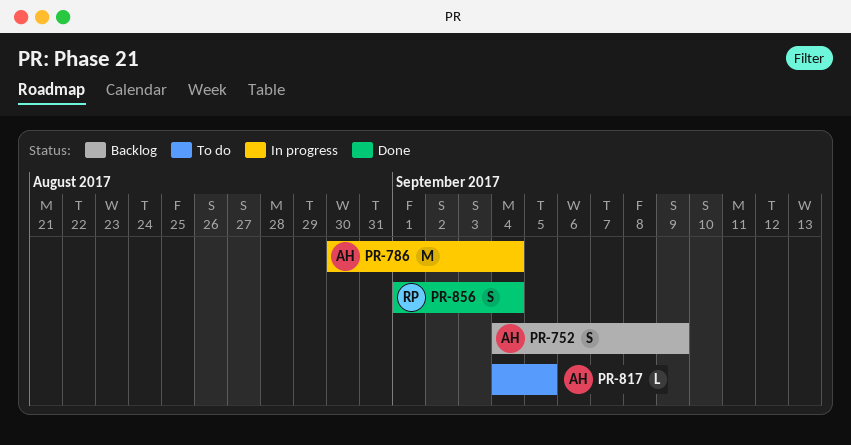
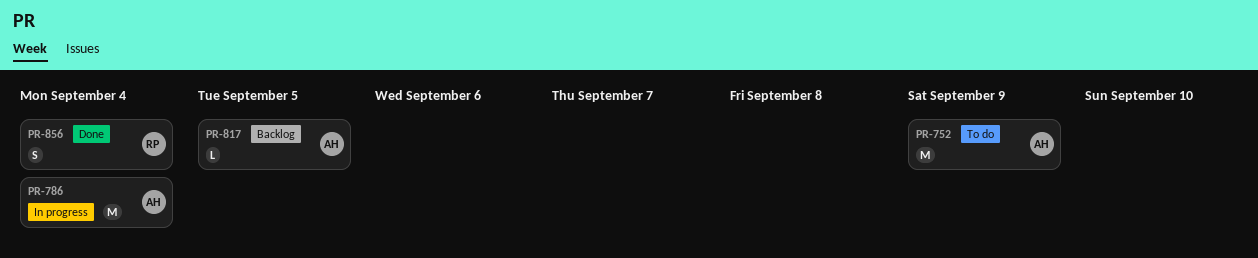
PR-752, status: Backlog -> To do
PR-752, estimate: S -> M
PR-817, status: To do -> Backlog

